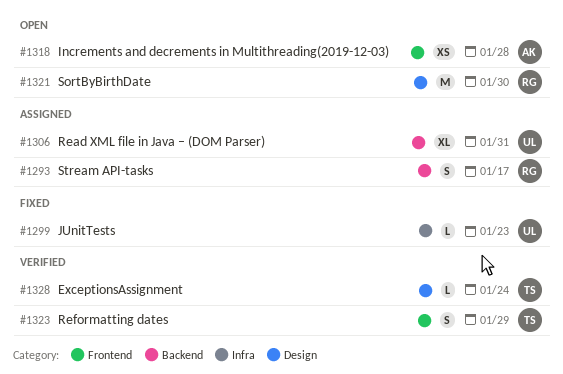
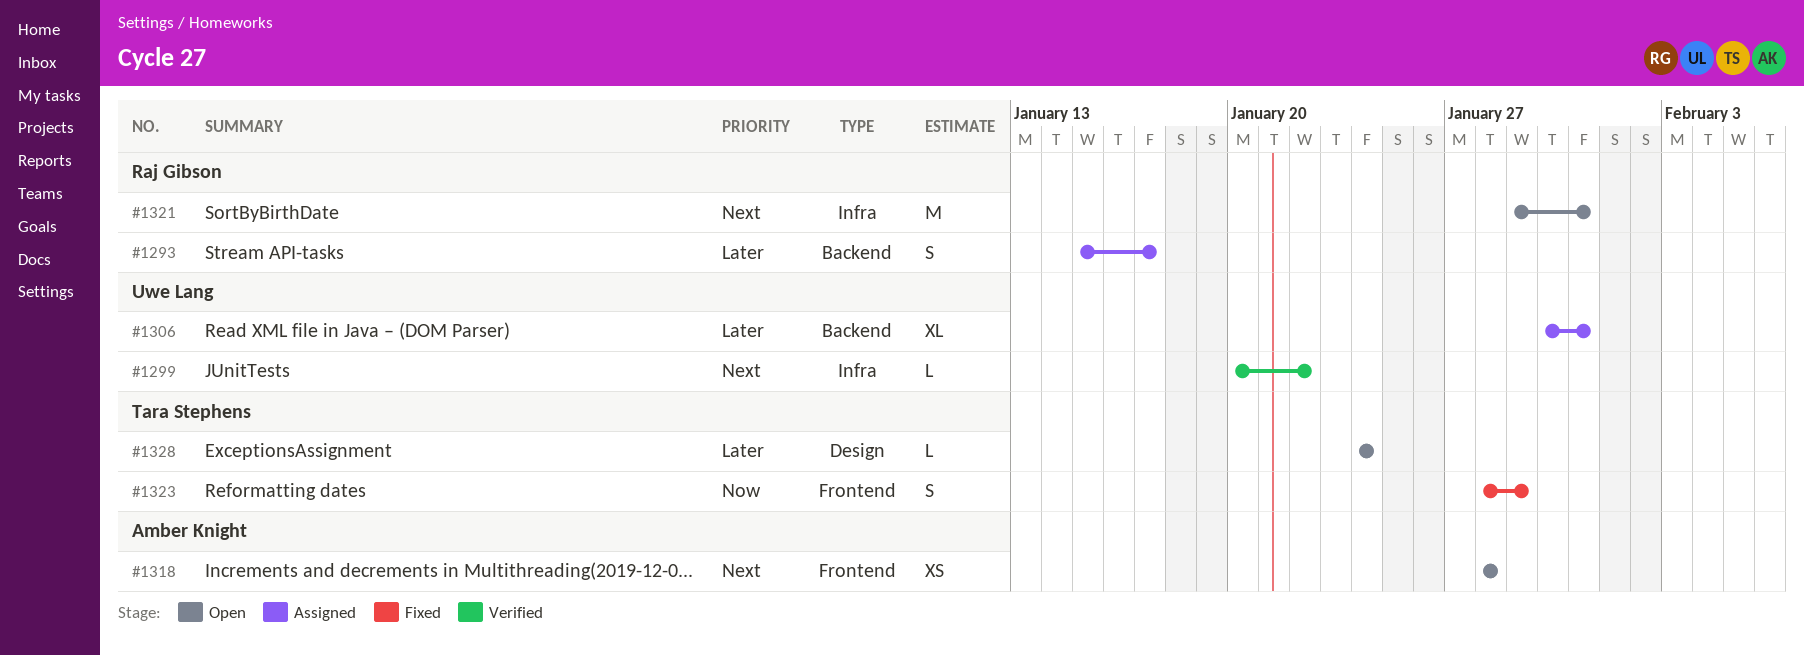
#1299, status: Fixed -> Verified
#1299, due: Jan 23 -> Jan 22
#1321, label: Design -> Infra
#1321, due: Jan 30 -> Jan 31
#1323, status: Verified -> Fixed
#1328, status: Verified -> Open

